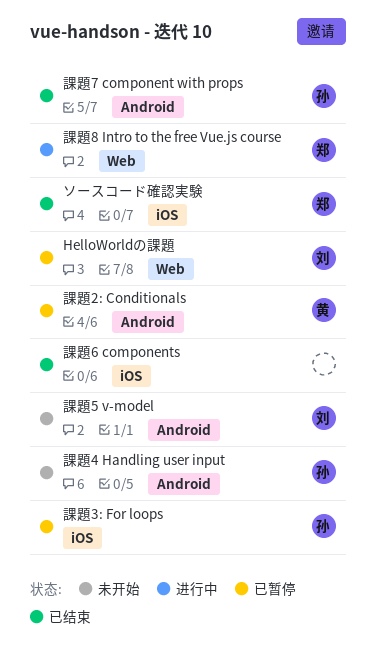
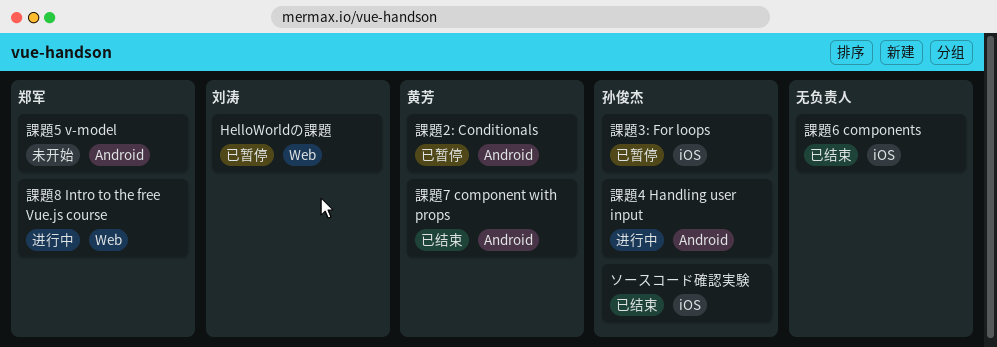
ソースコード確認実験, owner: 郑军 -> 孙俊杰
課題4 Handling user input, status: 未开始 -> 进行中
課題5 v-model, owner: 刘涛 -> 郑军
課題7 component with props, owner: 孙俊杰 -> 黄芳

